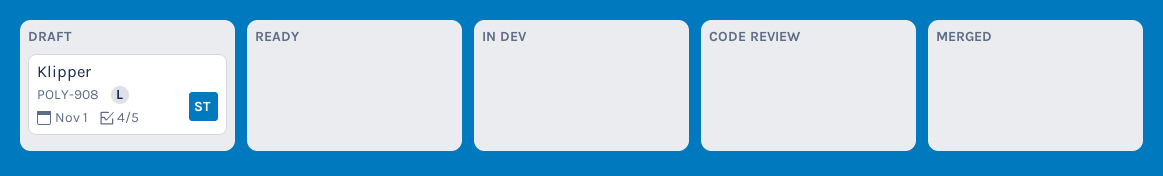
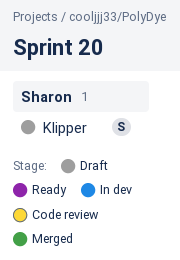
Klipper, estimate: L -> S

